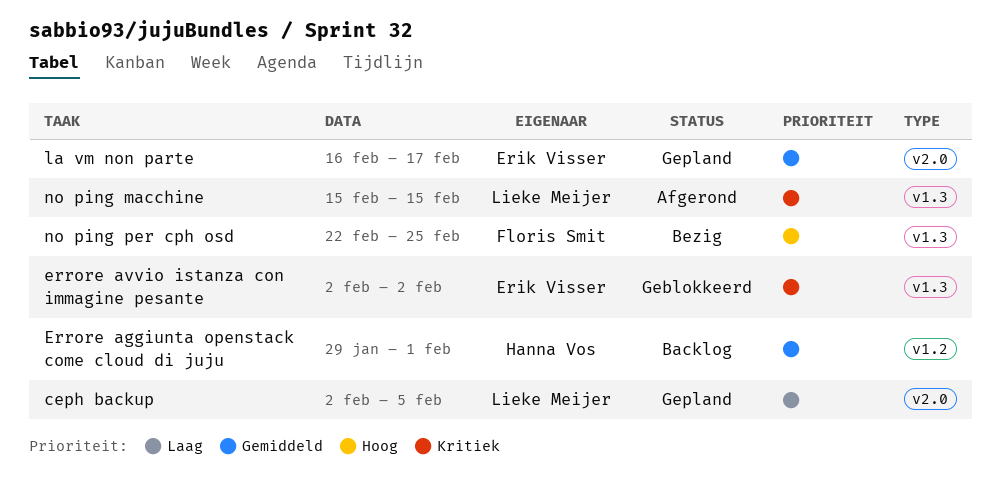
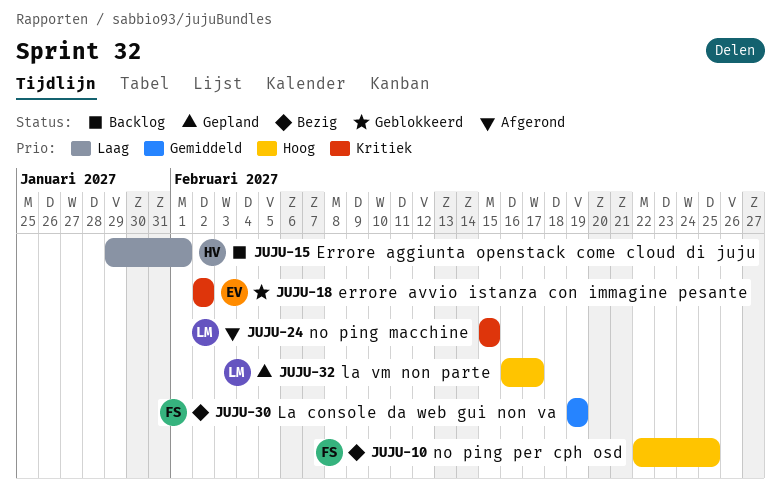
ceph backup: present -> none
Errore aggiunta openstack come cloud di juju, priority: Gemiddeld -> Laag
La console da web gui non va: none -> present
la vm non parte, owner: Erik Visser -> Lieke Meijer
la vm non parte, priority: Gemiddeld -> Hoog

